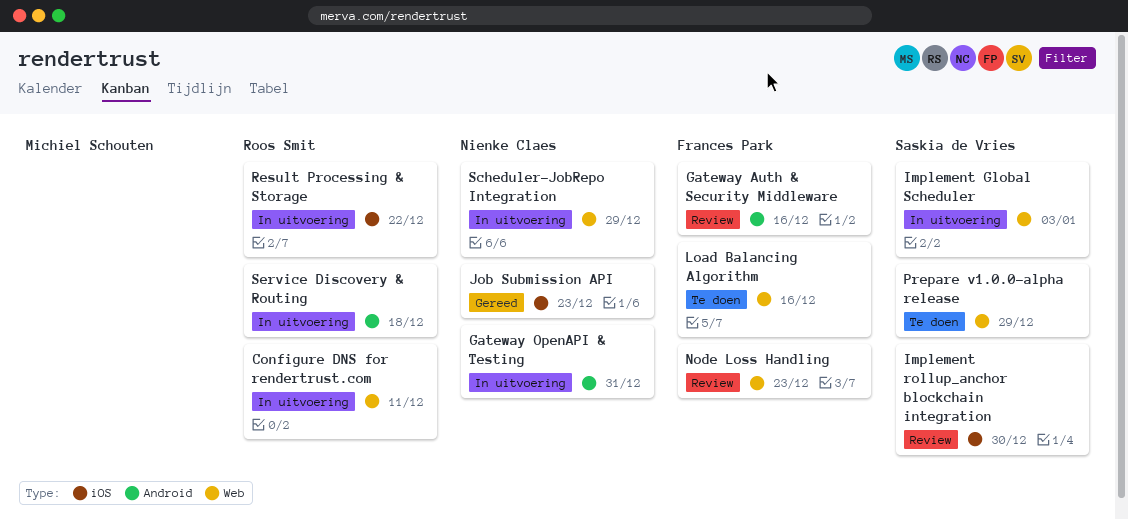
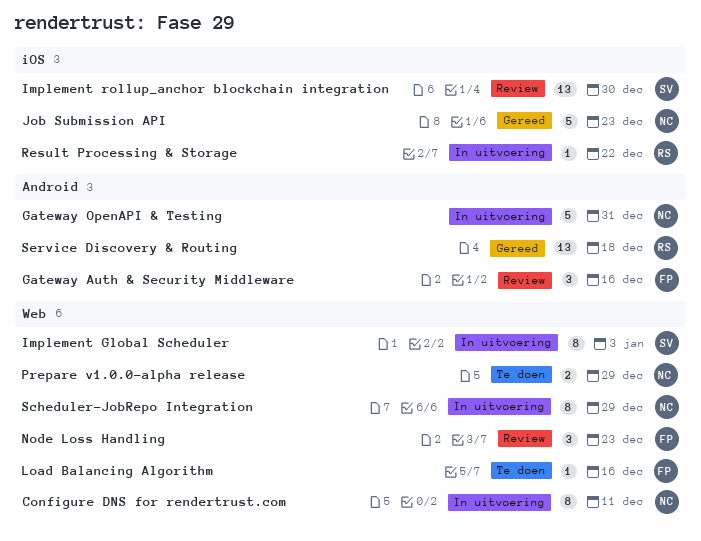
Configure DNS for rendertrust.com, owner: Roos Smit -> Nienke Claes
Prepare v1.0.0-alpha release, owner: Saskia de Vries -> Nienke Claes
Service Discovery & Routing, status: In uitvoering -> Gereed

